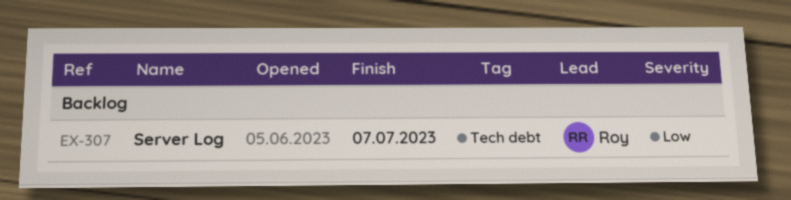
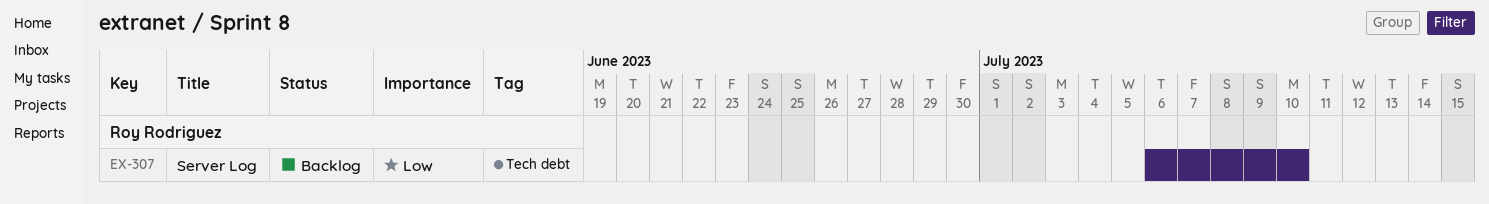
EX-307, due: Jul 7 -> Jul 10

